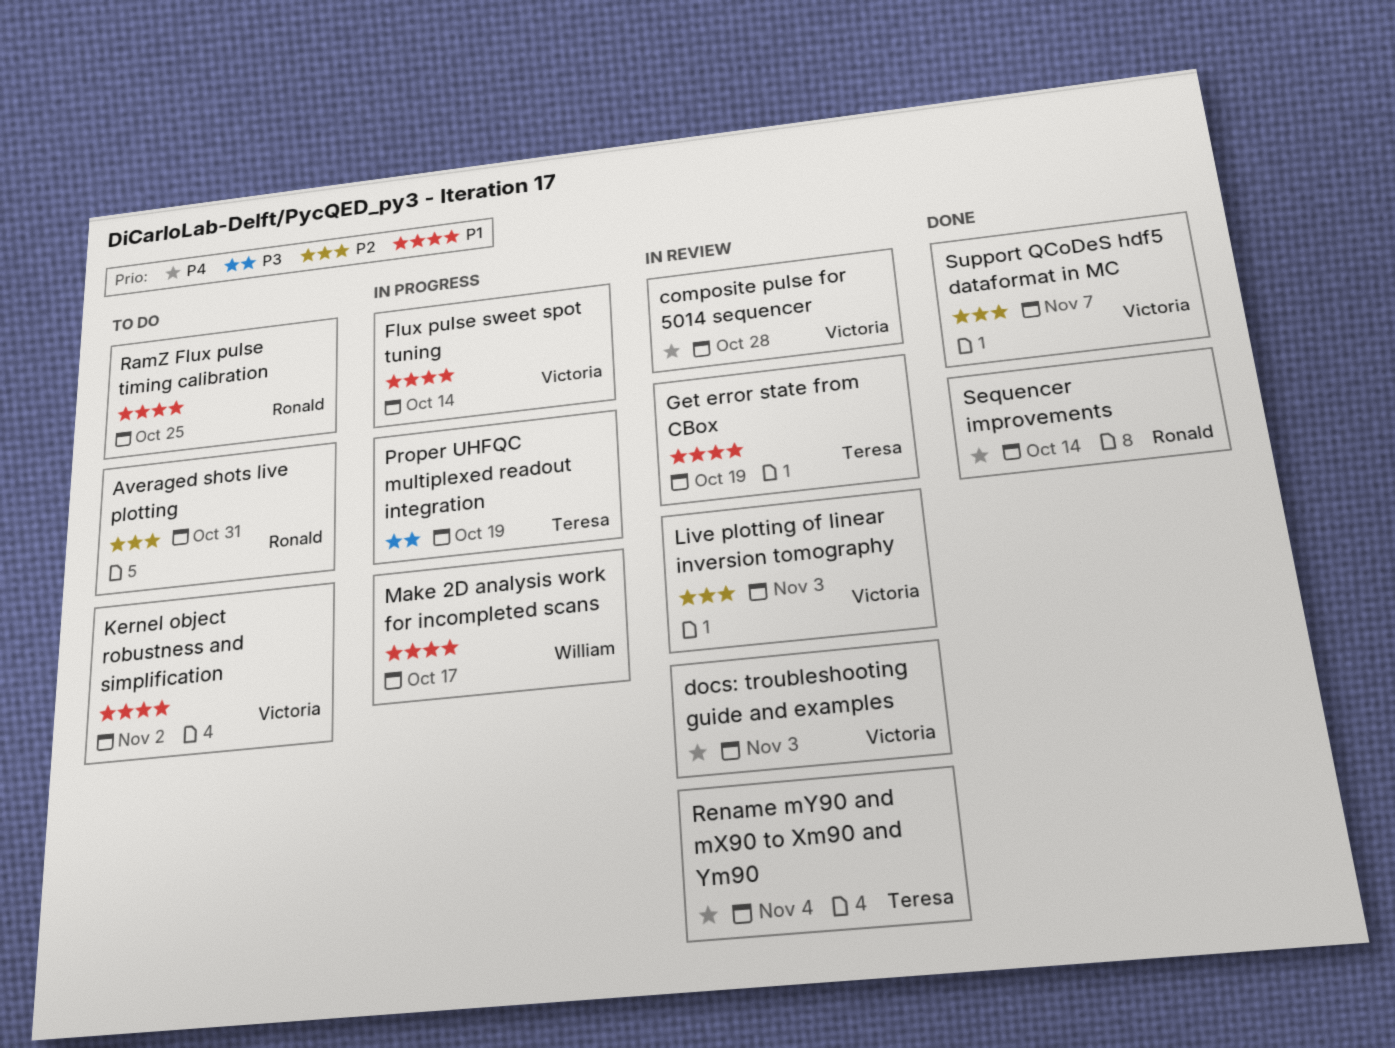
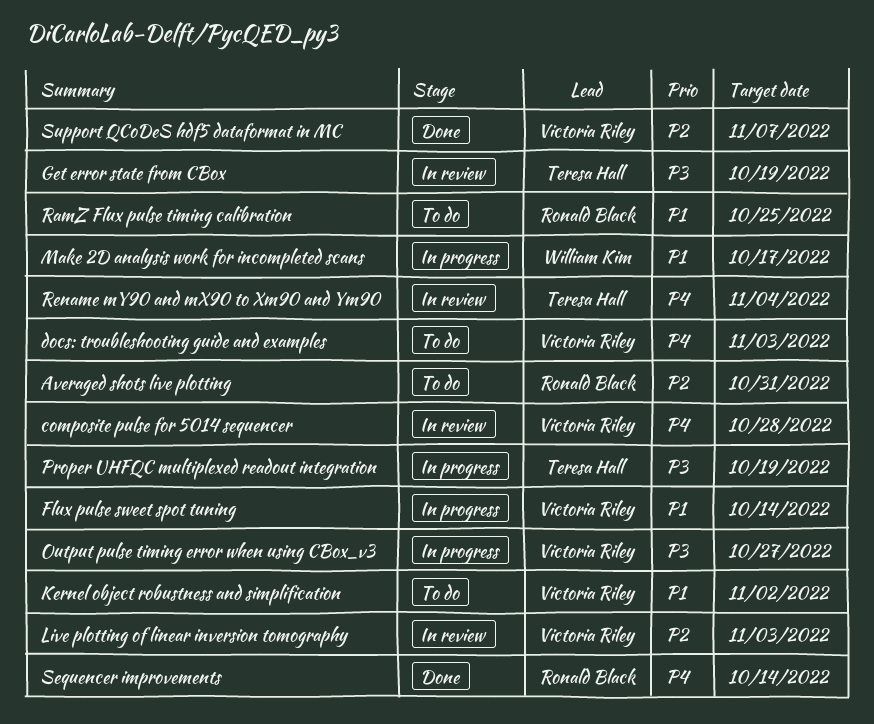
docs: troubleshooting guide and examples, status: In review -> To do
Get error state from CBox, priority: P1 -> P3
Output pulse timing error when using CBox_v3: none -> present

